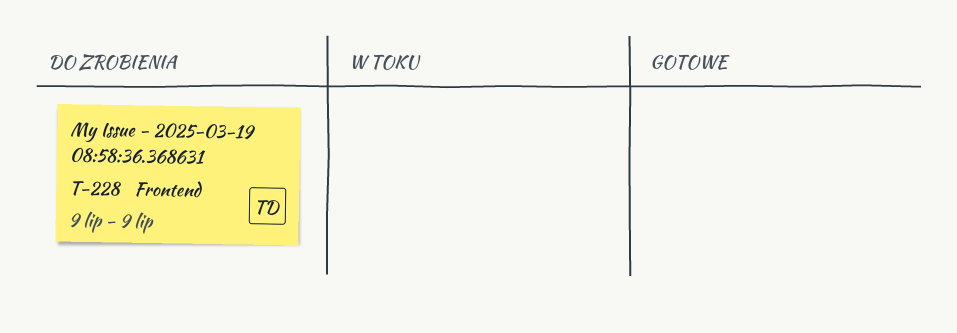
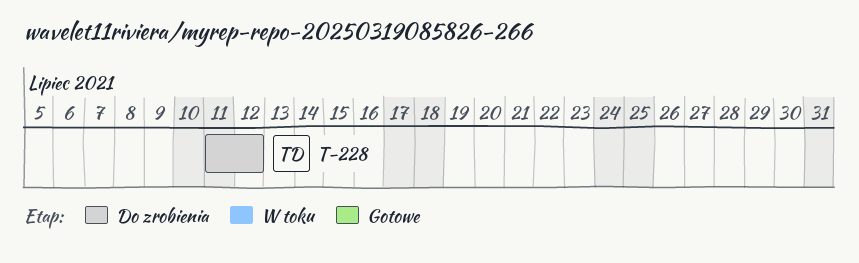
T-228, start: Jul 9 -> Jul 11
T-228, due: Jul 9 -> Jul 12

